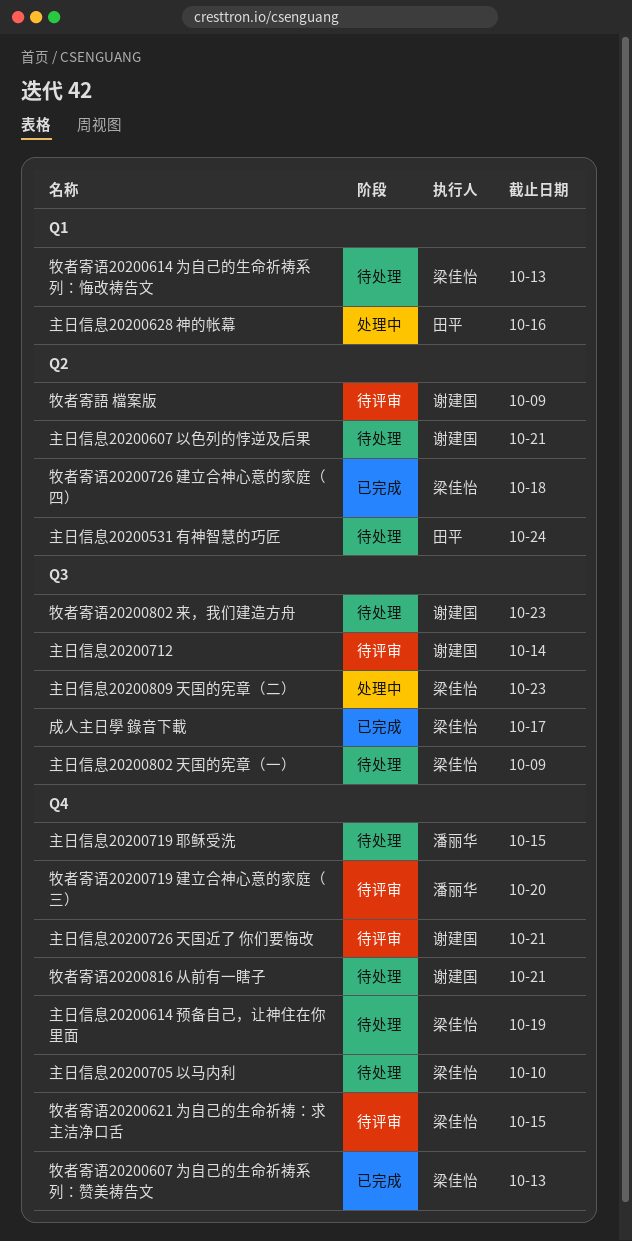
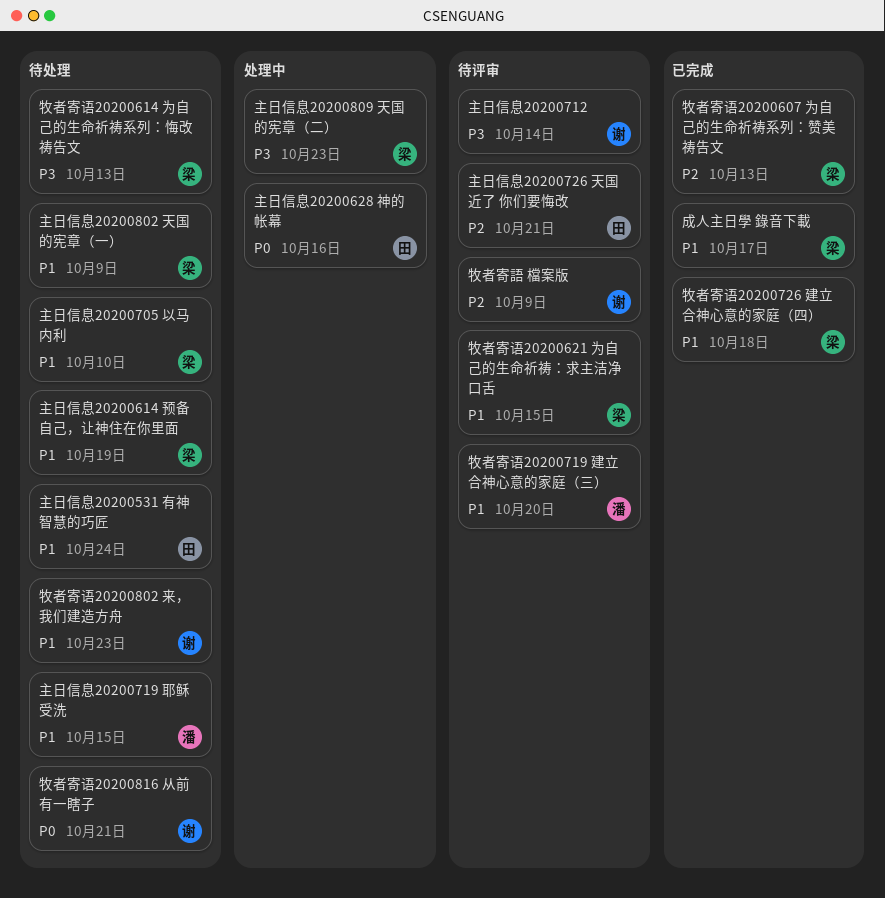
主日信息20200607 以色列的悖逆及后果: present -> none
主日信息20200726 天国近了 你们要悔改, owner: 谢建国 -> 田平

